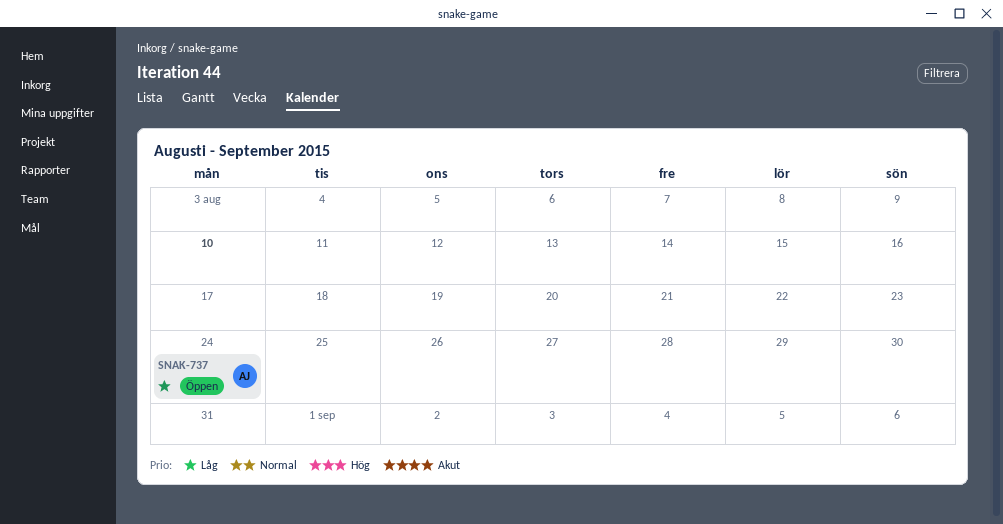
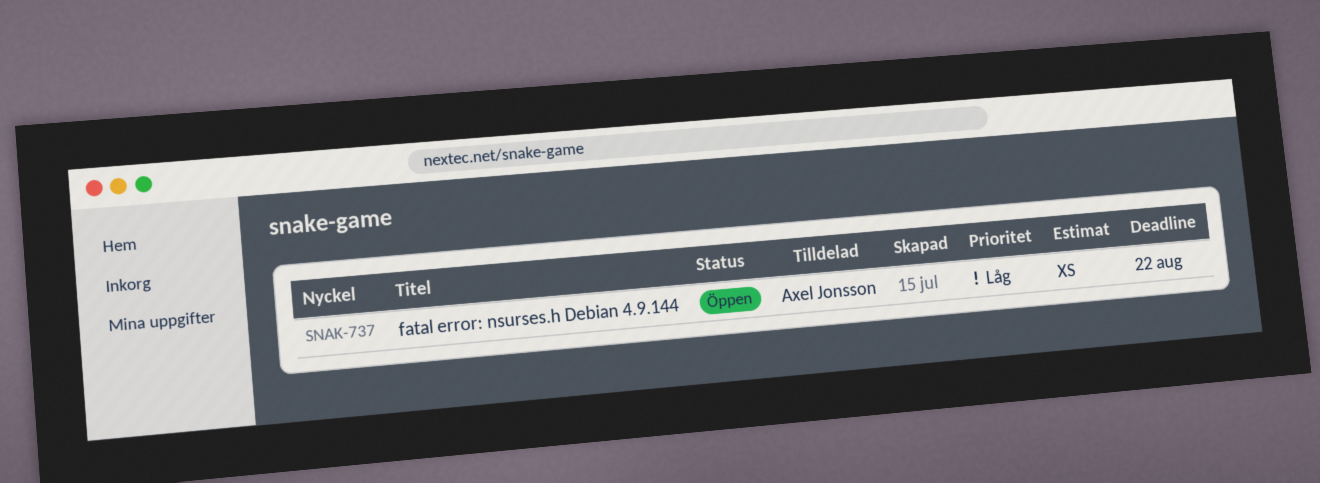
SNAK-737, due: Aug 24 -> Aug 22

